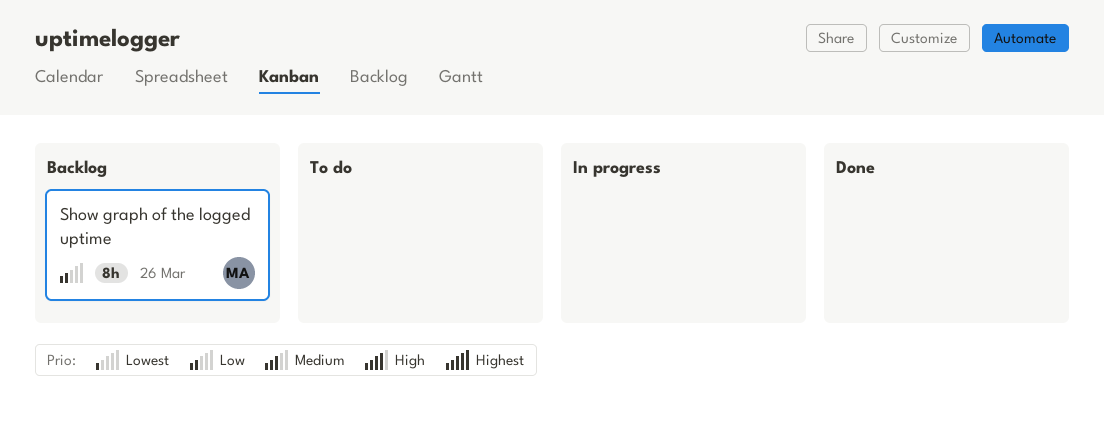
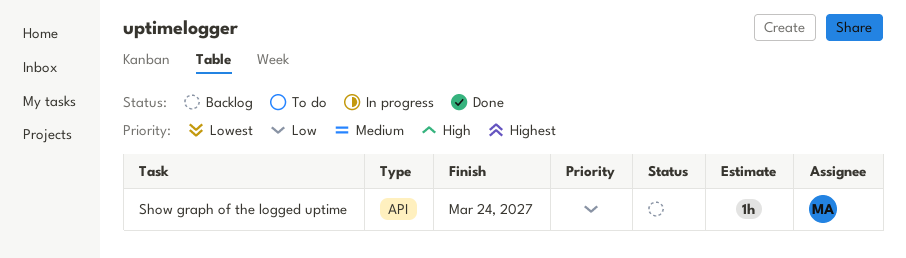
Show graph of the logged uptime, estimate: 8h -> 1h
Show graph of the logged uptime, due: Mar 26 -> Mar 24

